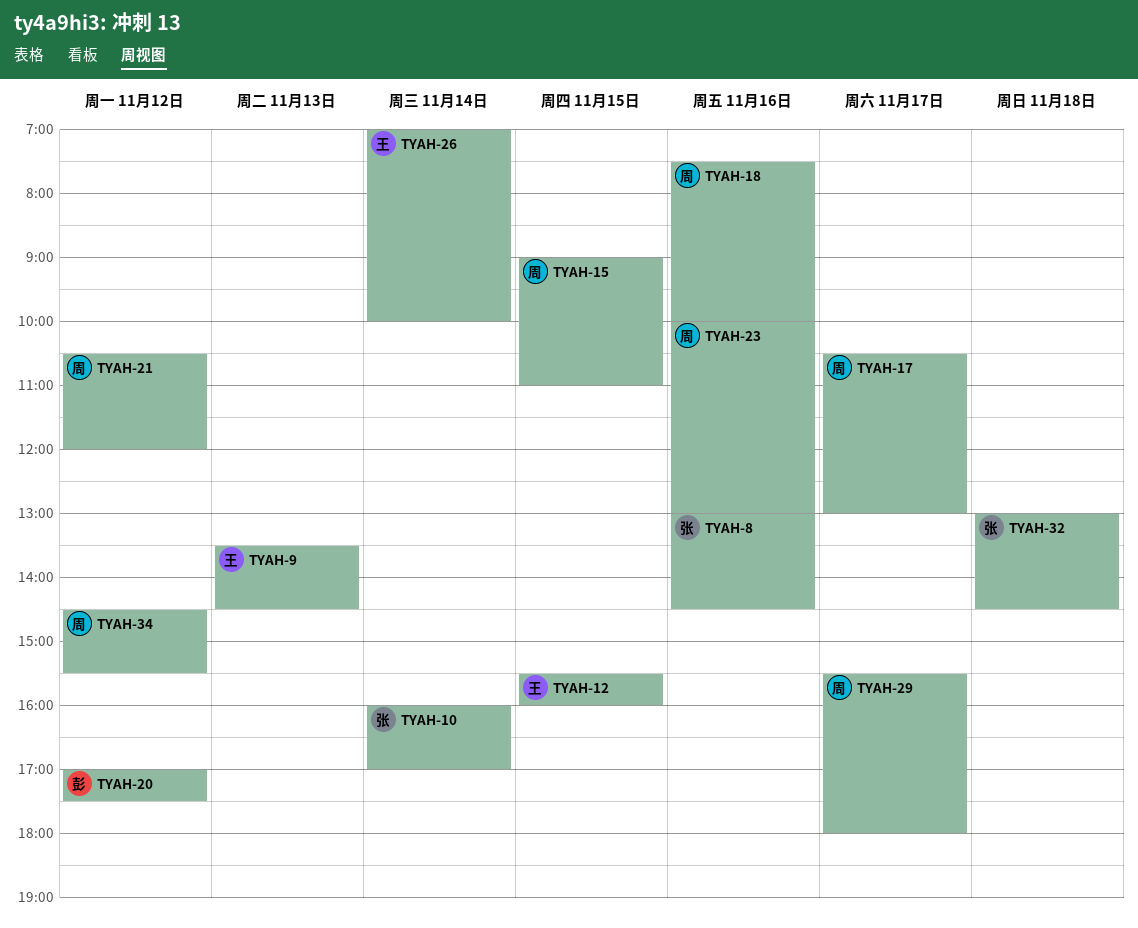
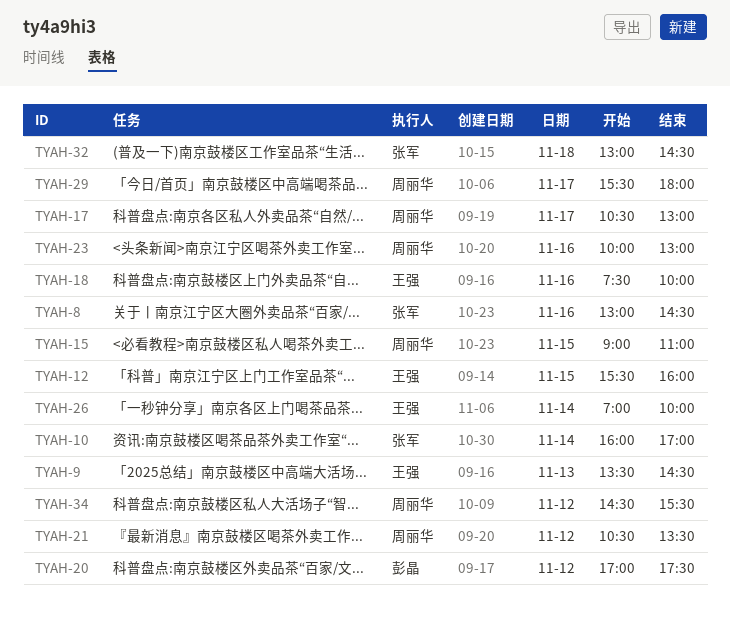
TYAH-18, owner: 周丽华 -> 王强
TYAH-21, ends: 12:00 -> 13:30

